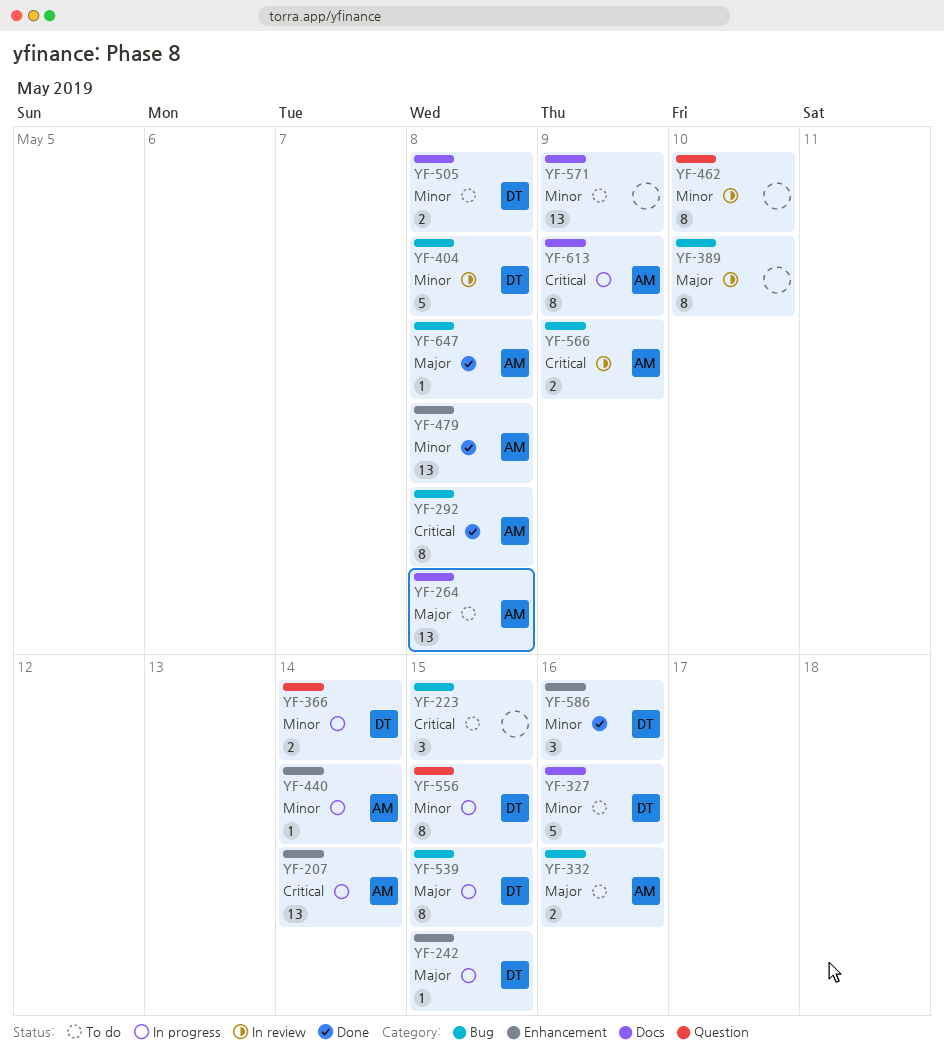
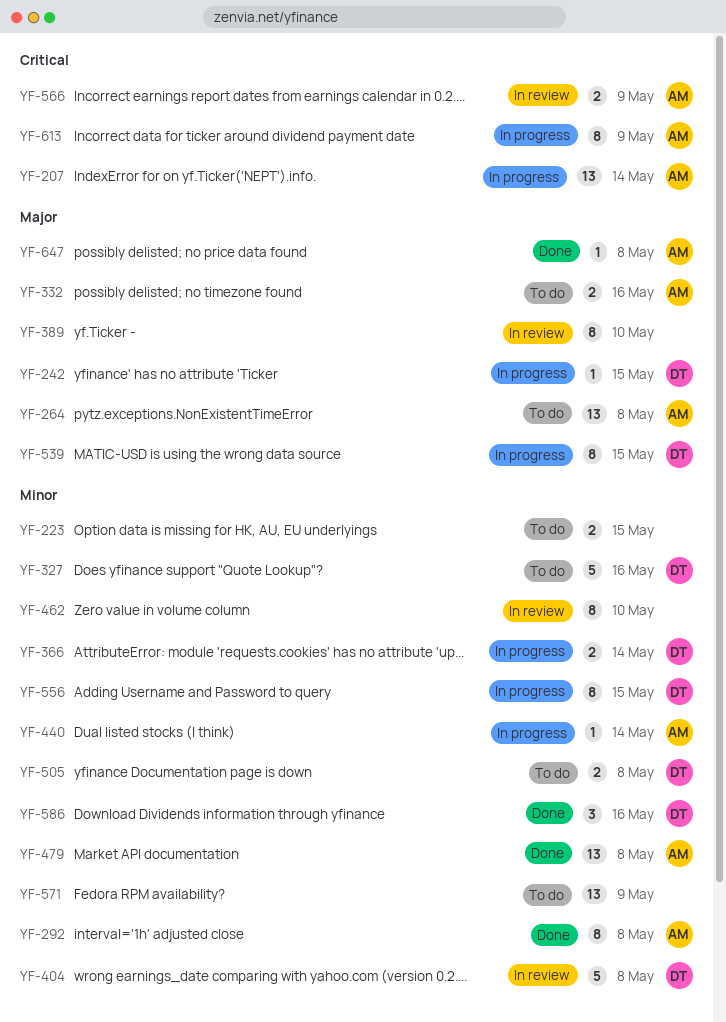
YF-223, priority: Critical -> Minor
YF-223, estimate: 3 -> 2
YF-292, priority: Critical -> Minor

